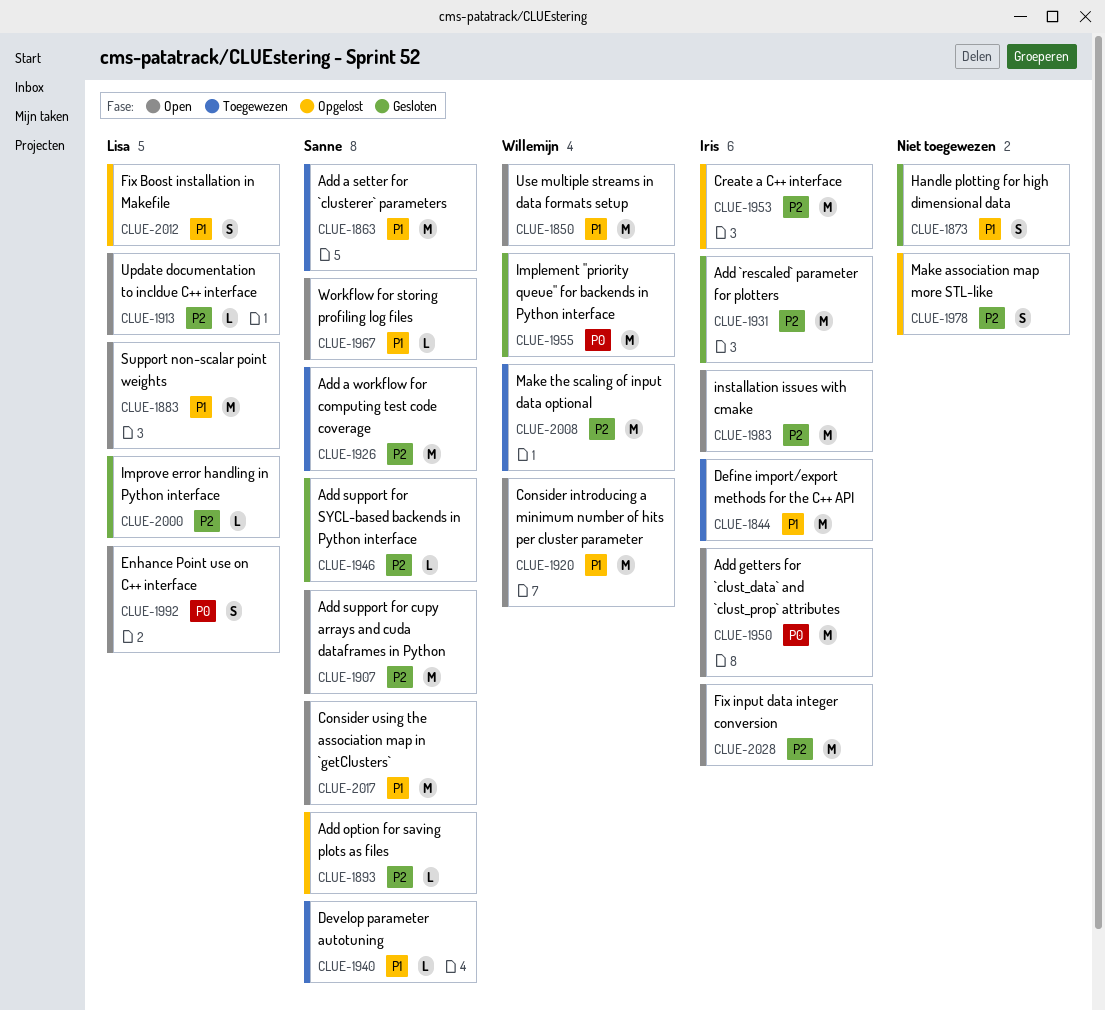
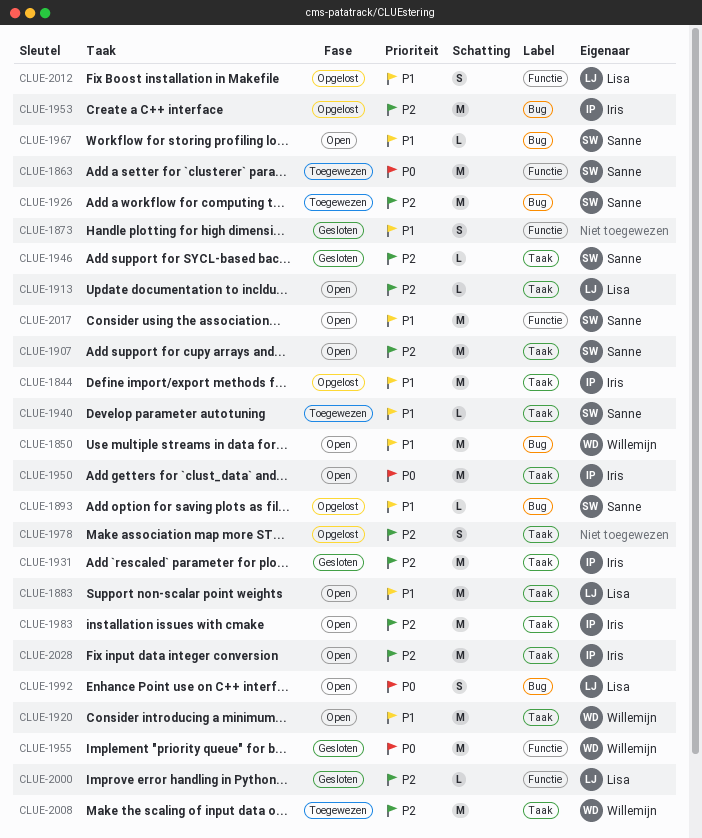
CLUE-1844, status: Toegewezen -> Opgelost
CLUE-1863, priority: P1 -> P0
CLUE-1893, priority: P2 -> P1

